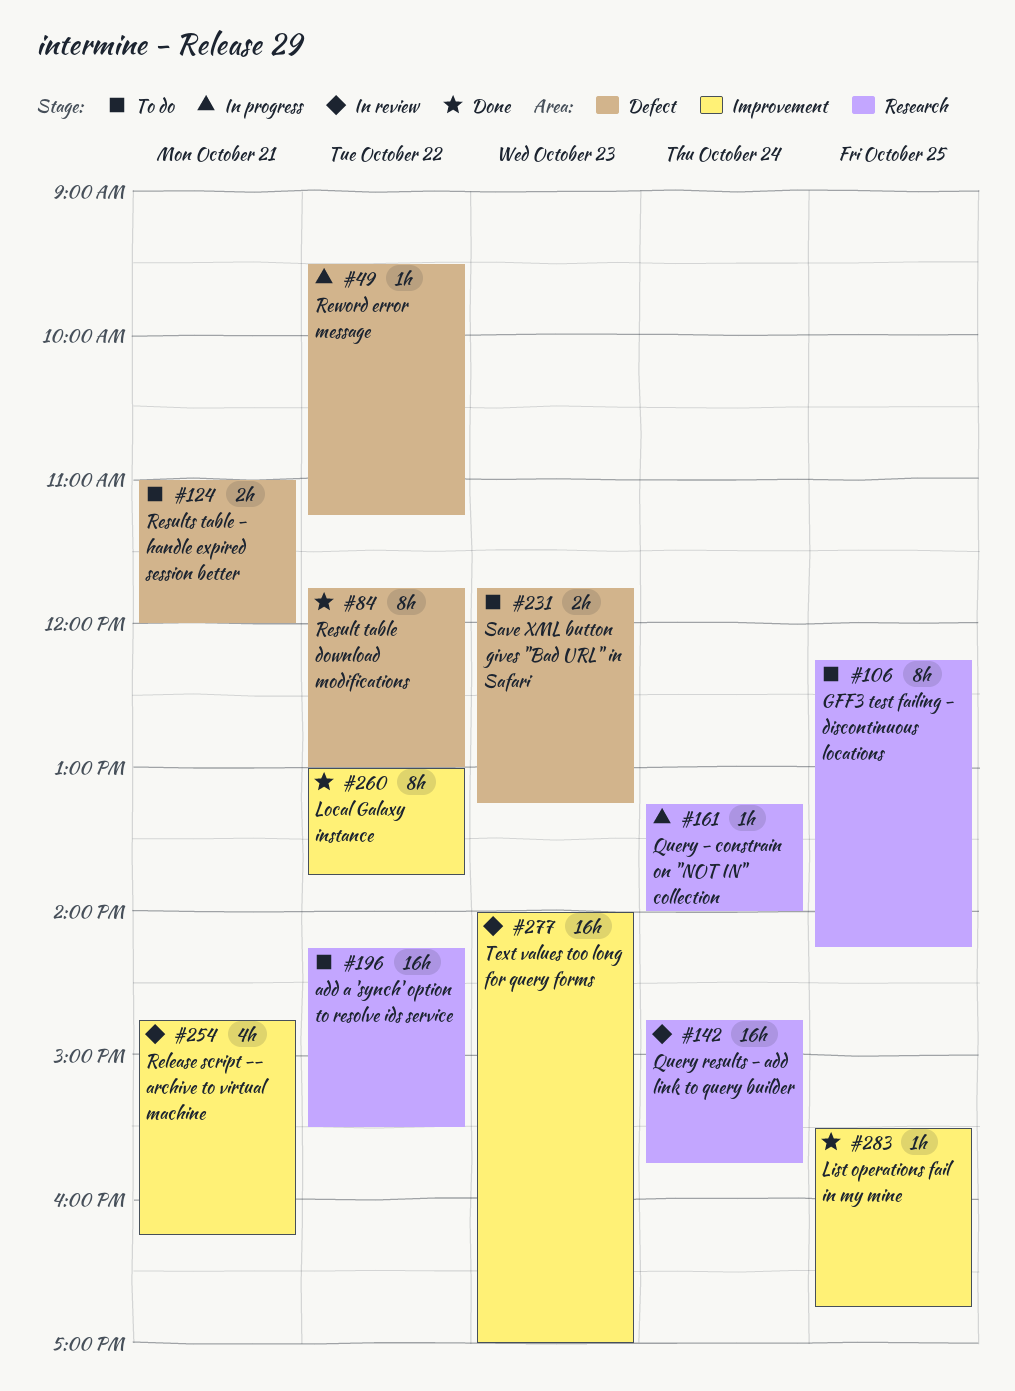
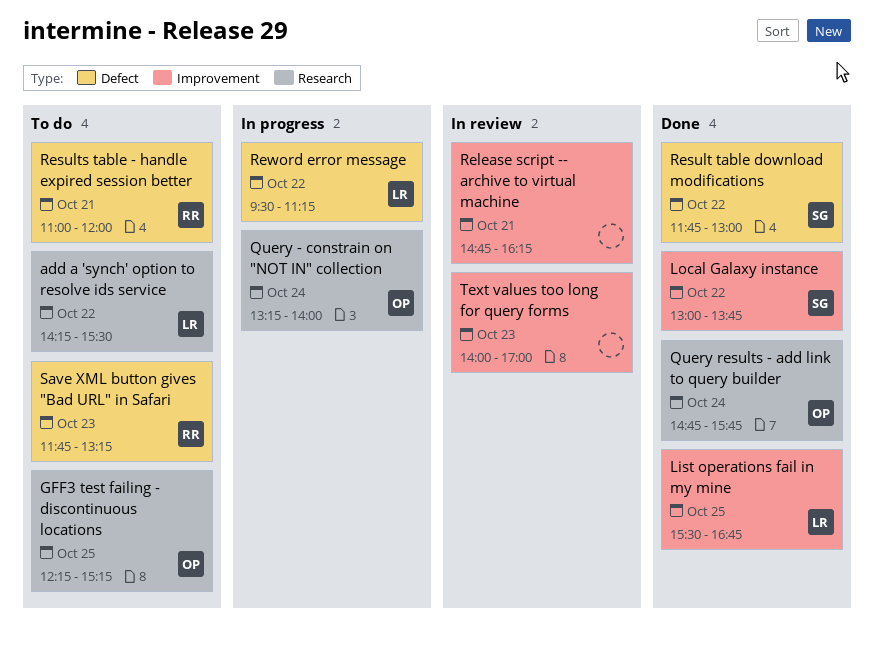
GFF3 test failing - discontinuous locations, ends: 14:15 -> 15:15
Query results - add link to query builder, status: In review -> Done

